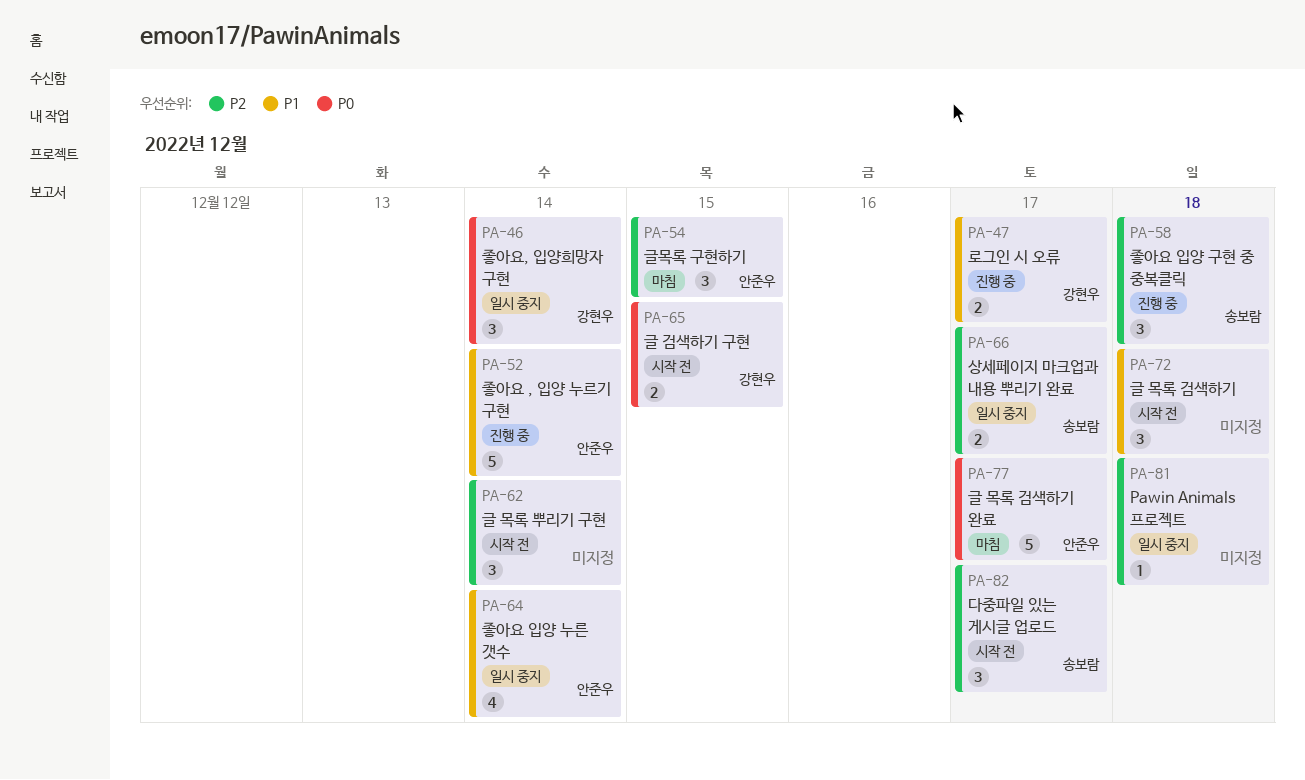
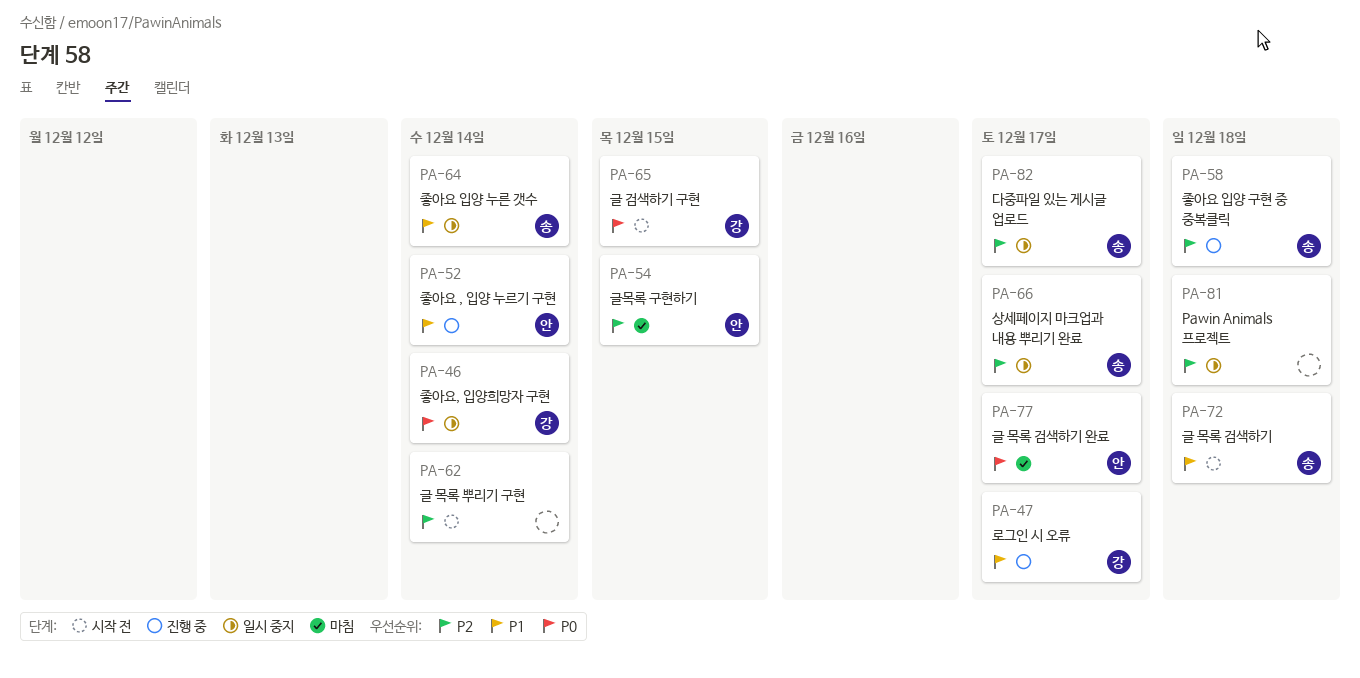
PA-64, owner: 안준우 -> 송보람
PA-72, owner: none -> 송보람
PA-82, status: 시작 전 -> 일시 중지

